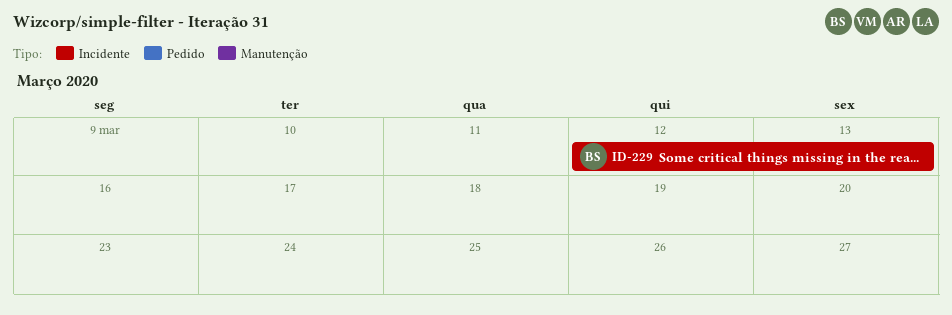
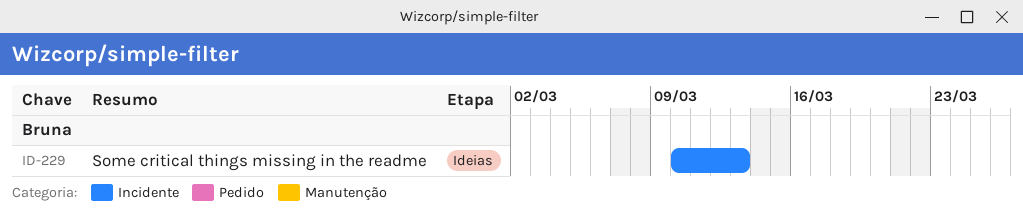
ID-229, start: Mar 12 -> Mar 10

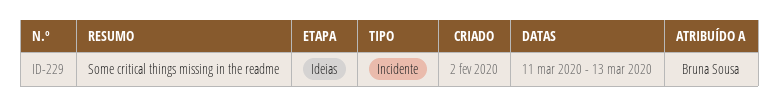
ID-229, start: Mar 10 -> Mar 11

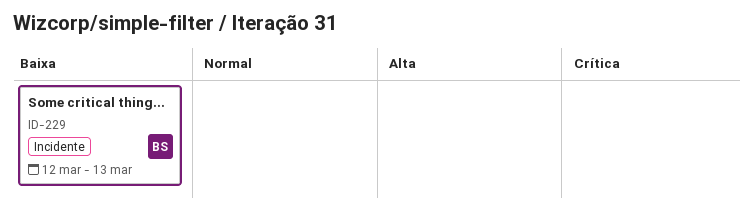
ID-229, start: Mar 11 -> Mar 12

